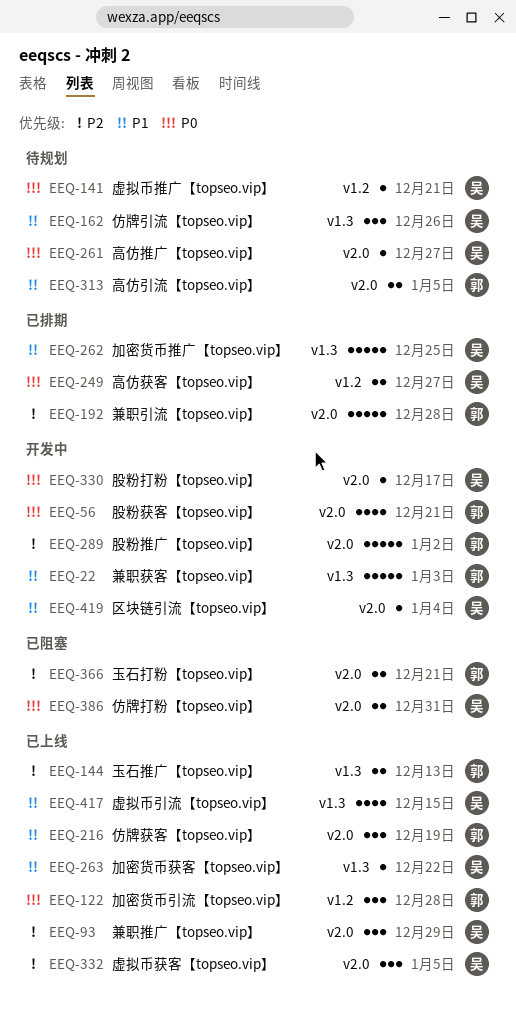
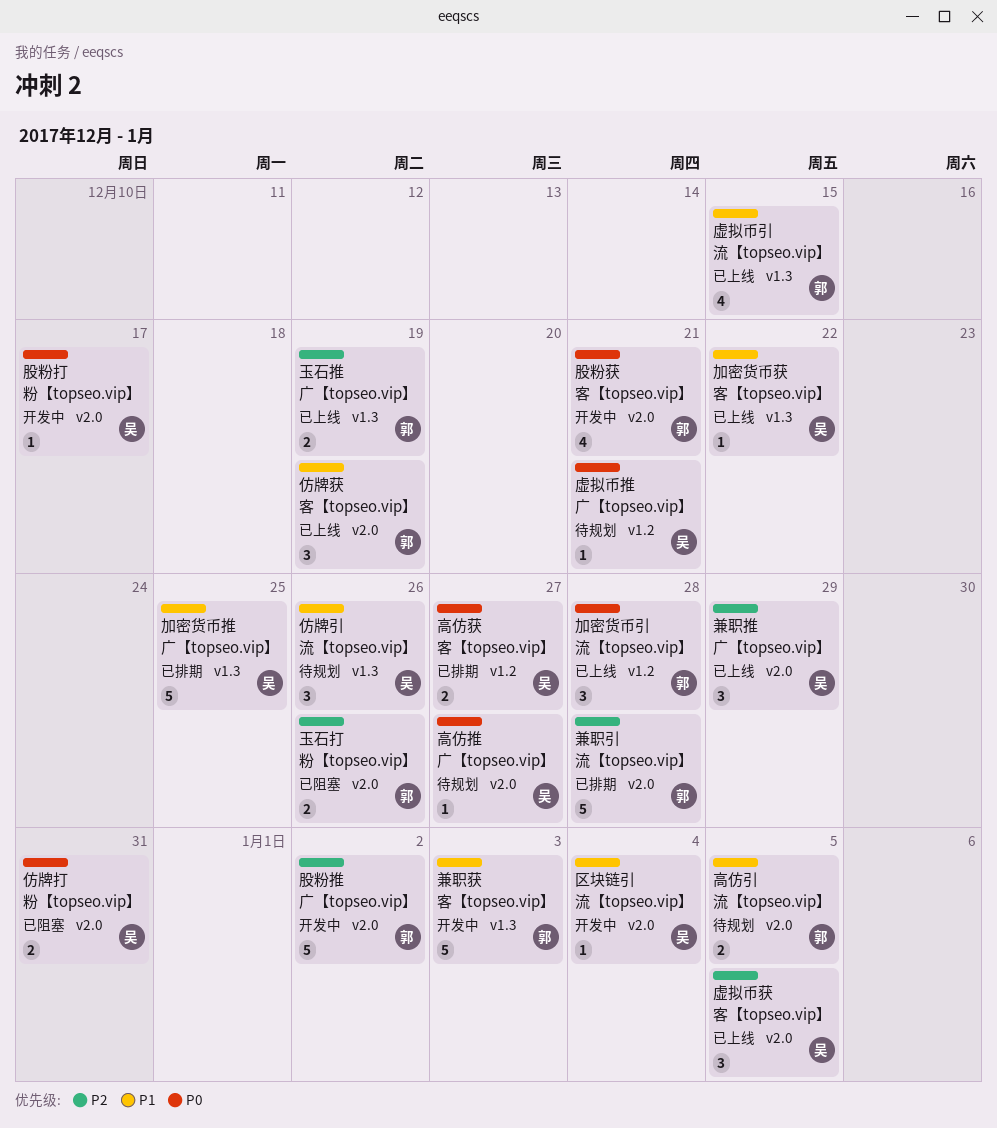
玉石打粉【topseo.vip】, due: Dec 21 -> Dec 26
玉石推广【topseo.vip】, due: Dec 13 -> Dec 19
虚拟币引流【topseo.vip】, owner: 吴 -> 郭

